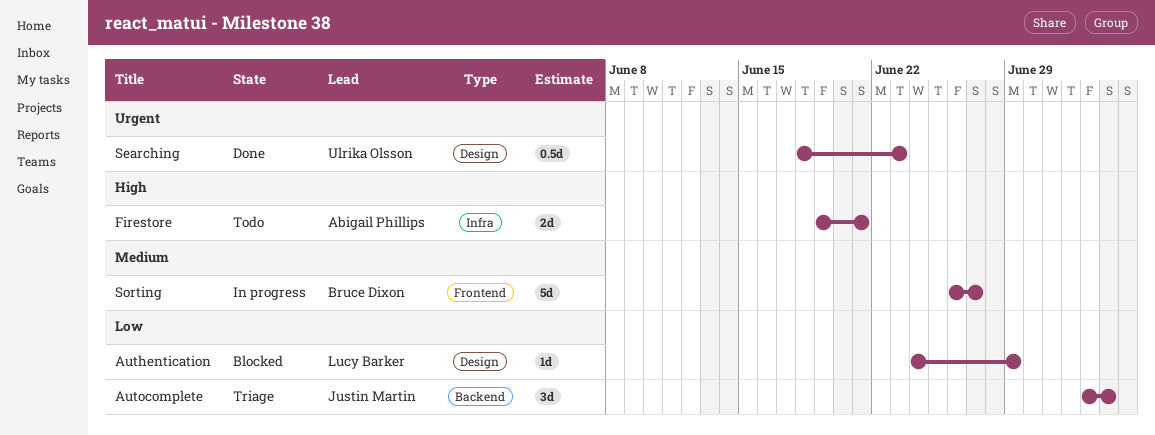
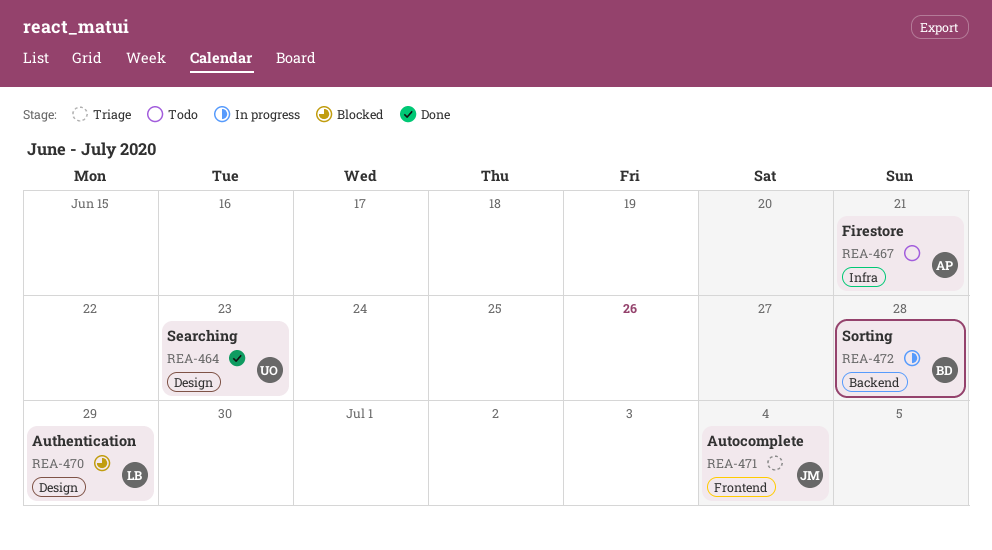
Autocomplete, label: Backend -> Frontend
Sorting, label: Frontend -> Backend
Sorting, due: Jun 27 -> Jun 28

